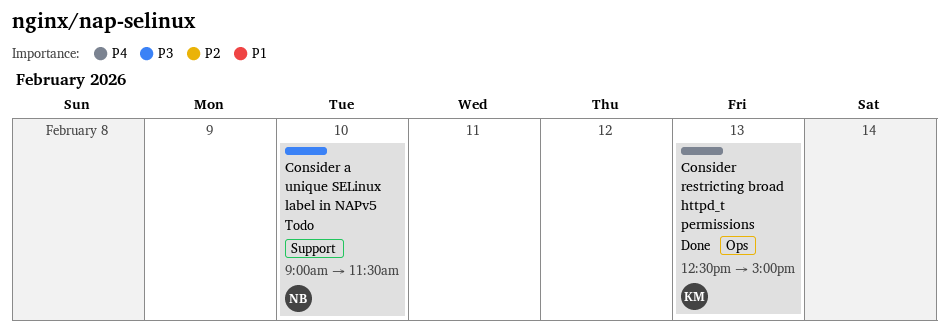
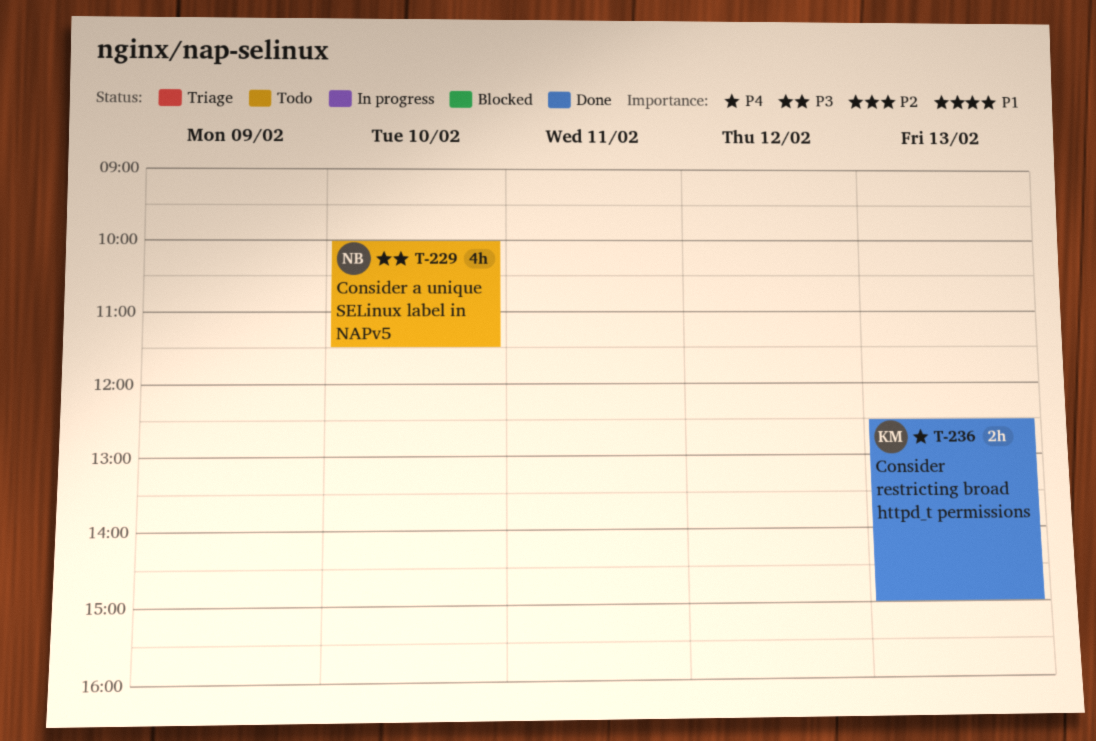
Consider a unique SELinux label in NAPv5, begins: 09:00 -> 10:00

